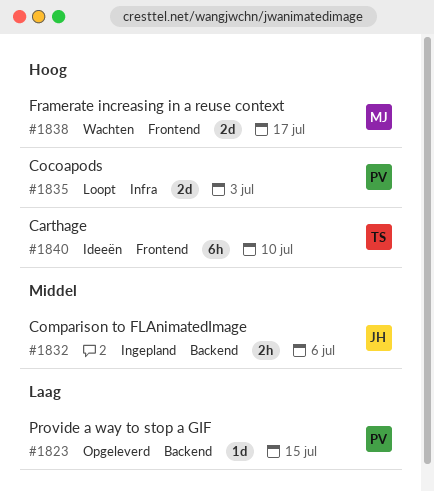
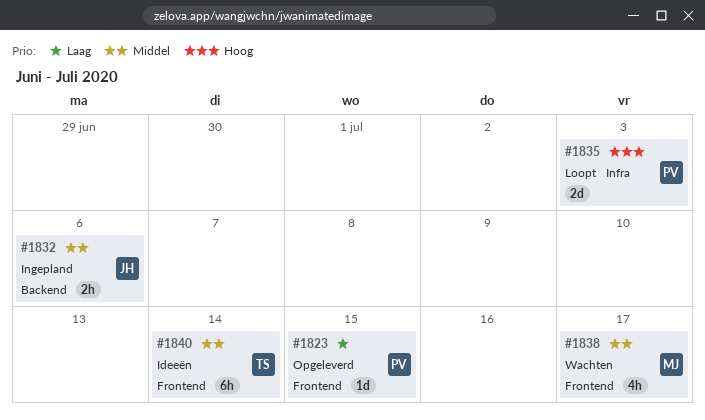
#1823, label: Backend -> Frontend
#1838, priority: Hoog -> Middel
#1838, estimate: 2d -> 4h
#1840, priority: Hoog -> Middel
#1840, due: Jul 10 -> Jul 14

